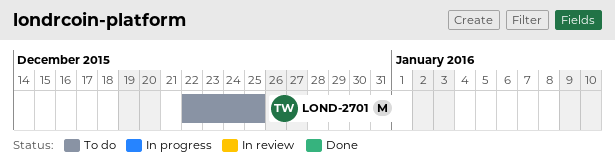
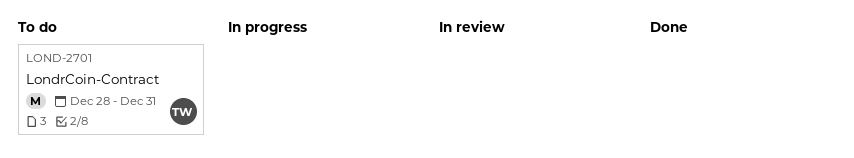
LOND-2701, start: Dec 22 -> Dec 28
LOND-2701, due: Dec 25 -> Dec 31

